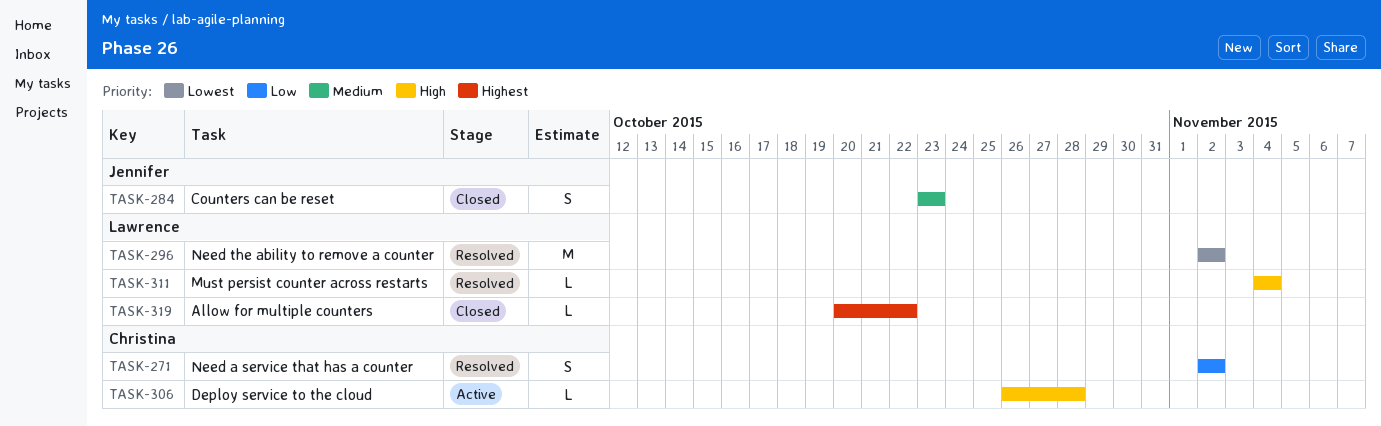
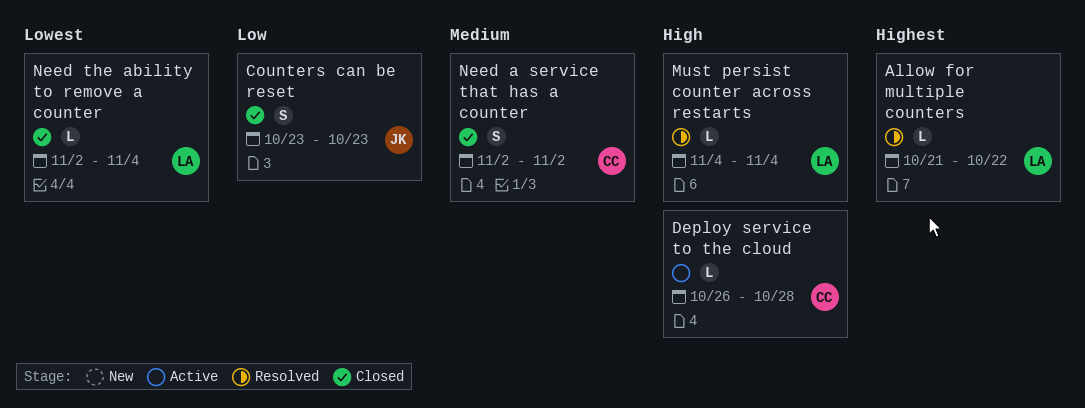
Allow for multiple counters, status: Closed -> Resolved
Allow for multiple counters, start: Oct 20 -> Oct 21
Counters can be reset, priority: Medium -> Low
Need a service that has a counter, status: Resolved -> Closed
Need a service that has a counter, priority: Low -> Medium
Need the ability to remove a counter, status: Resolved -> Closed
Need the ability to remove a counter, estimate: M -> L
Need the ability to remove a counter, due: Nov 2 -> Nov 4

